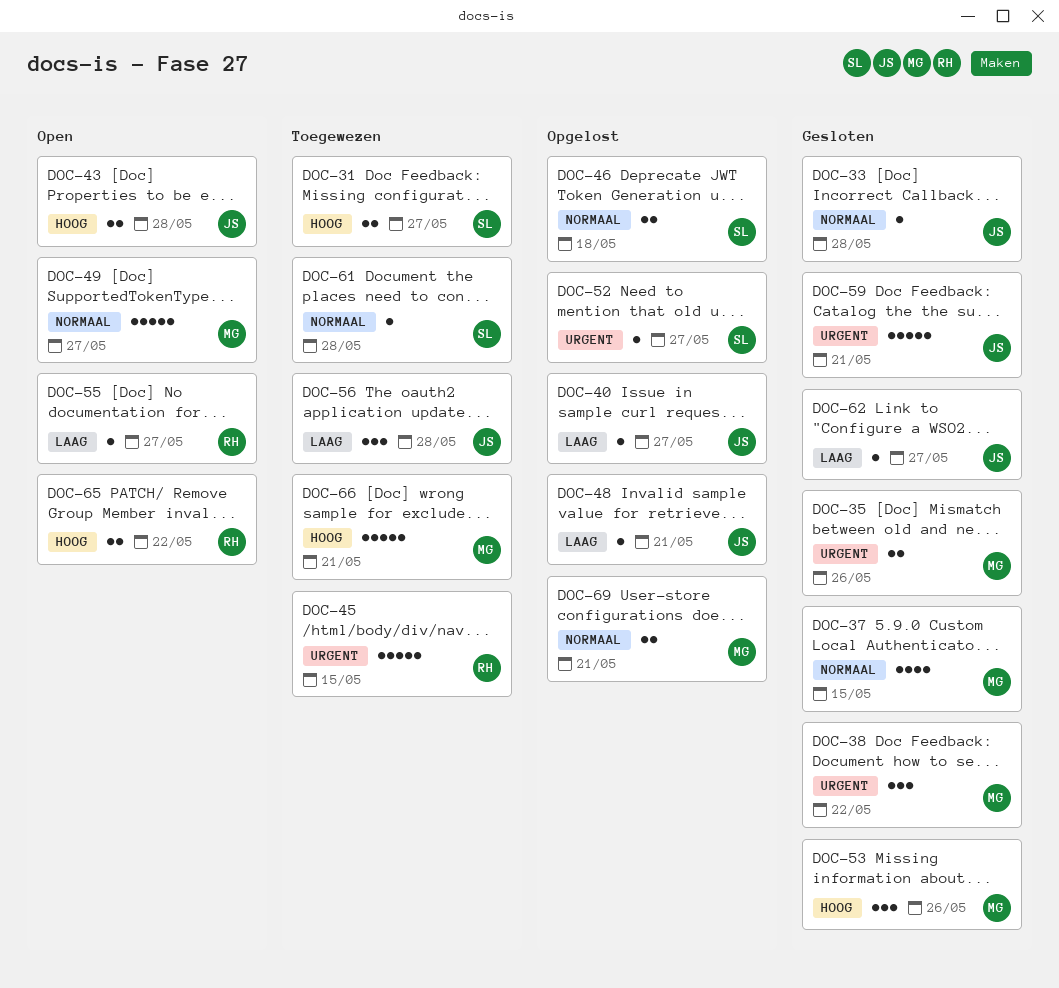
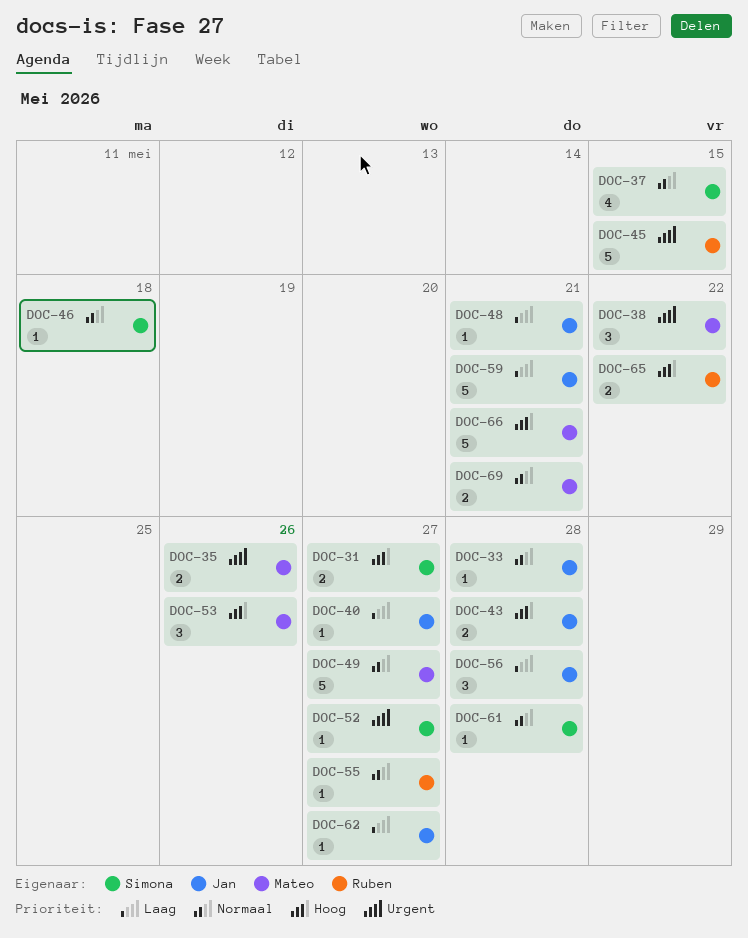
DOC-37, owner: Mateo -> Simona
DOC-46, estimate: 2 -> 1
DOC-55, priority: Laag -> Normaal
DOC-59, priority: Urgent -> Laag

